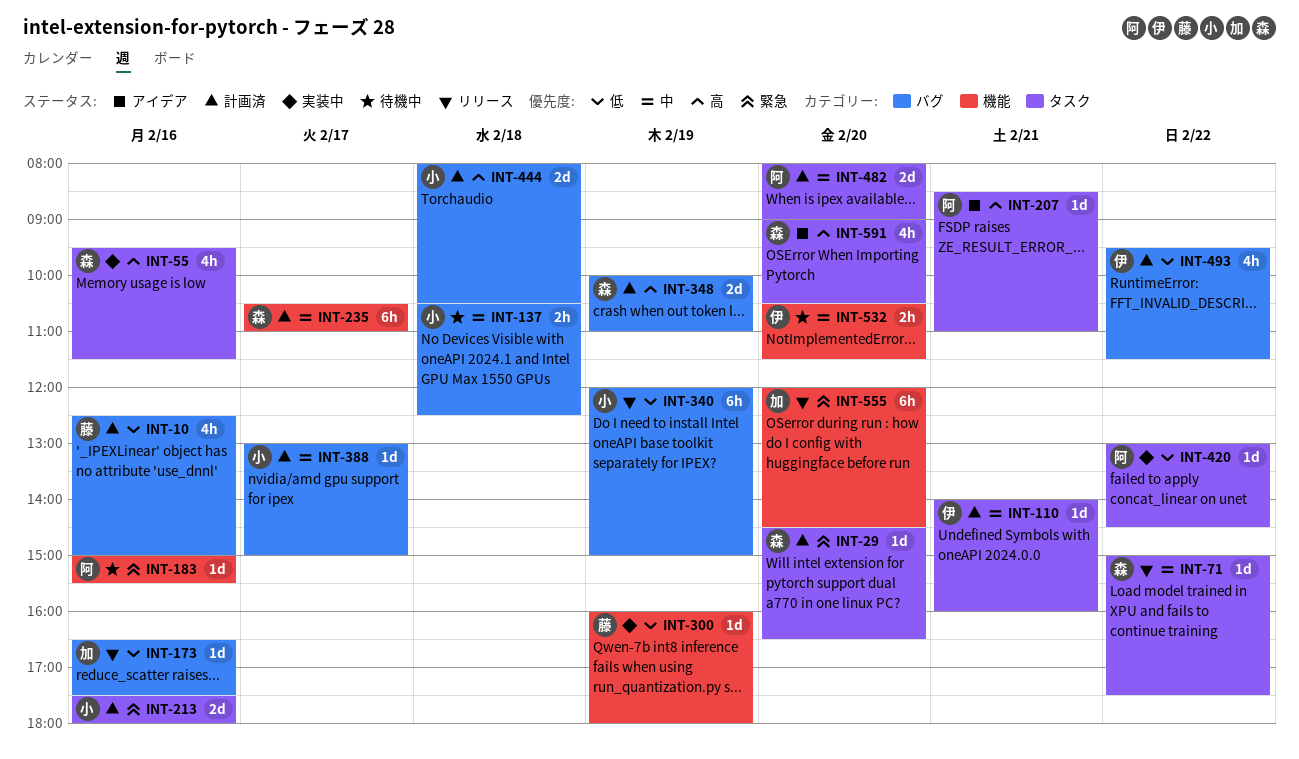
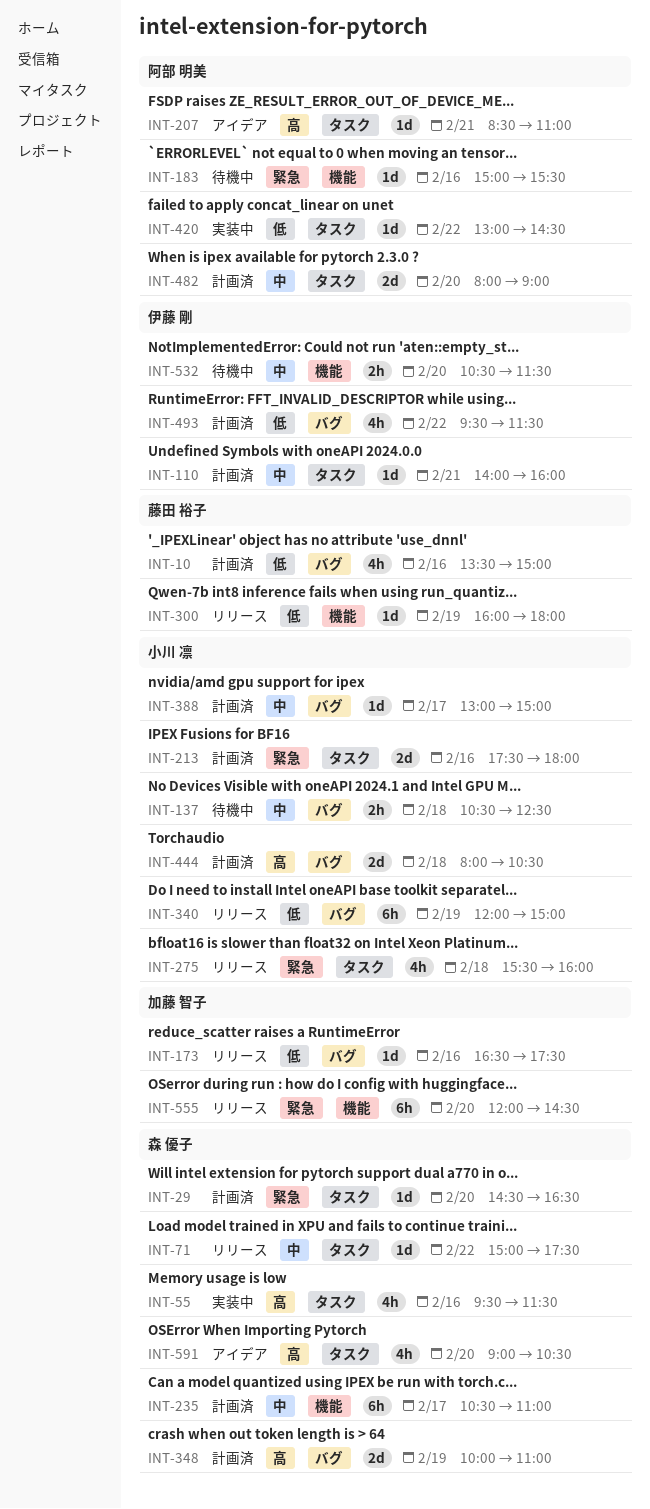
INT-10, begins: 12:30 -> 13:30
INT-275: none -> present
INT-300, status: 実装中 -> リリース

